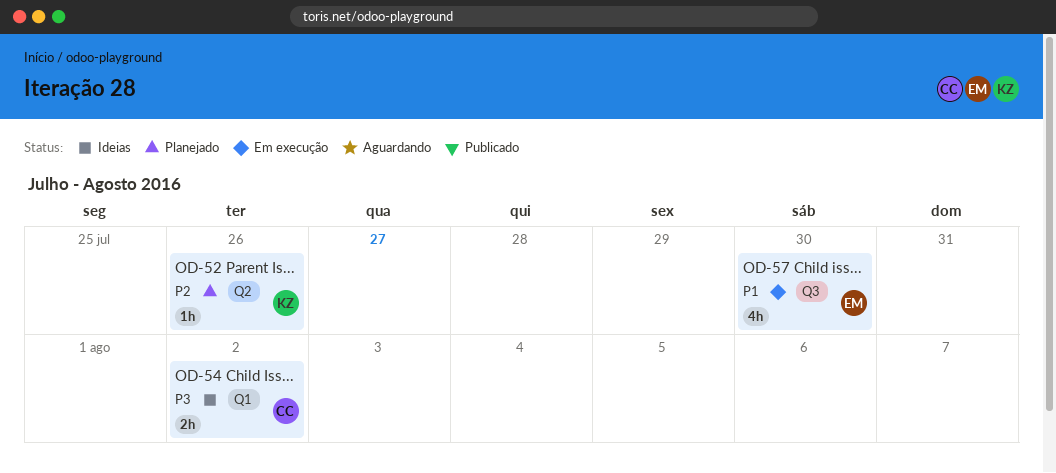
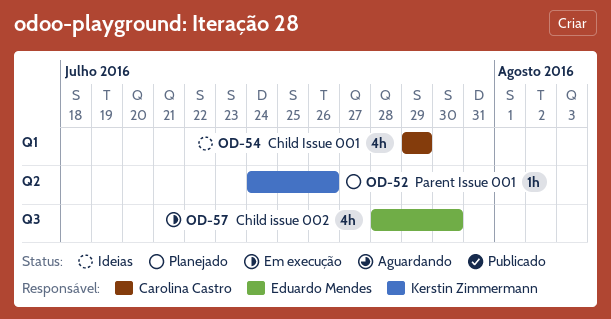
OD-54, estimate: 2h -> 4h
OD-54, due: Aug 2 -> Jul 29

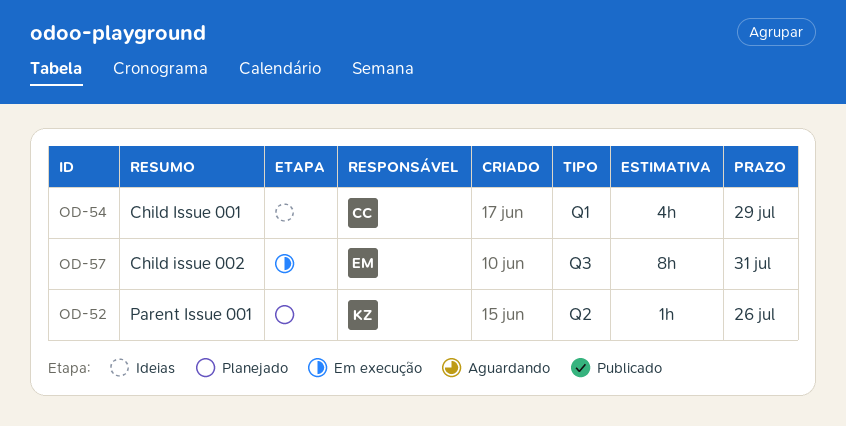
OD-57, estimate: 4h -> 8h
OD-57, due: Jul 30 -> Jul 31

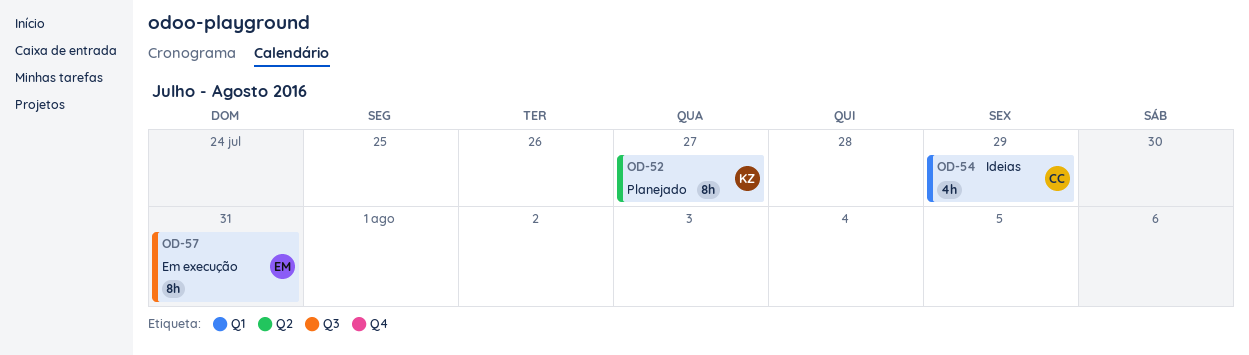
OD-52, estimate: 1h -> 8h
OD-52, due: Jul 26 -> Jul 27

